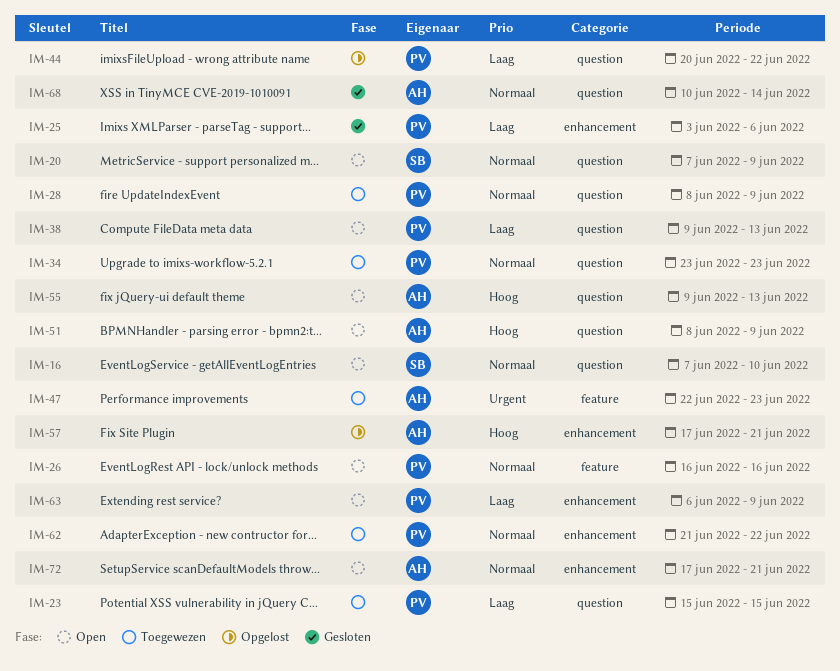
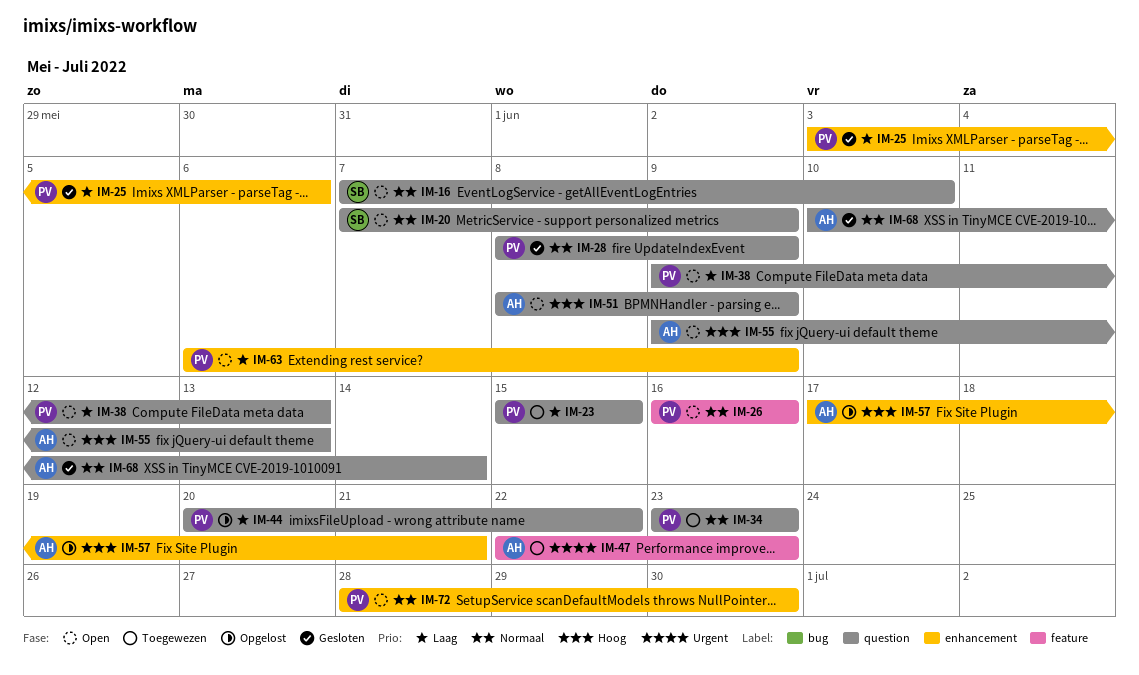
IM-28, status: Toegewezen -> Gesloten
IM-62: present -> none
IM-72, owner: AH -> PV
IM-72, start: Jun 17 -> Jun 28
IM-72, due: Jun 21 -> Jun 30

